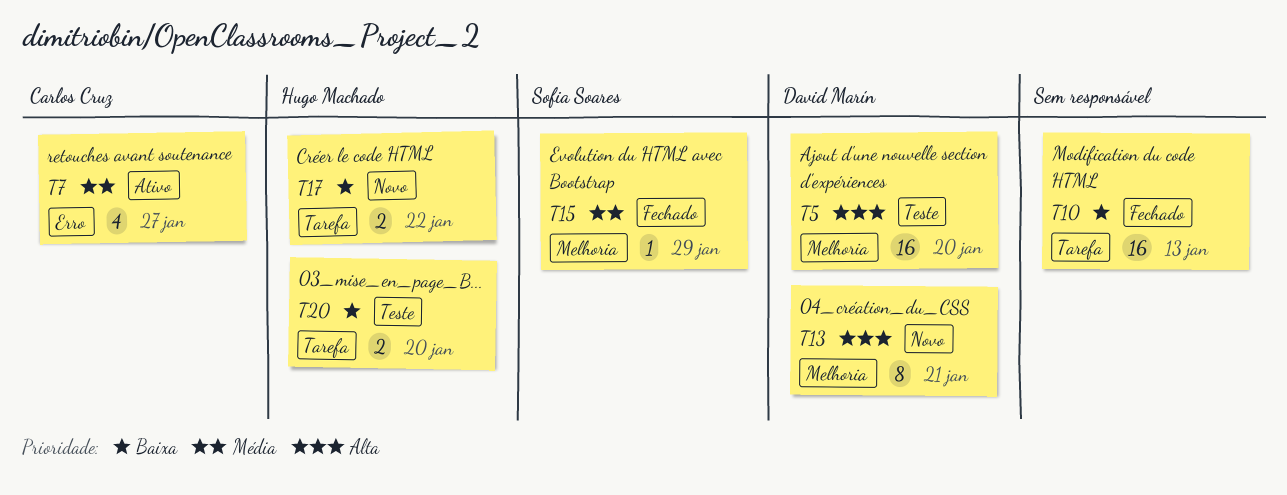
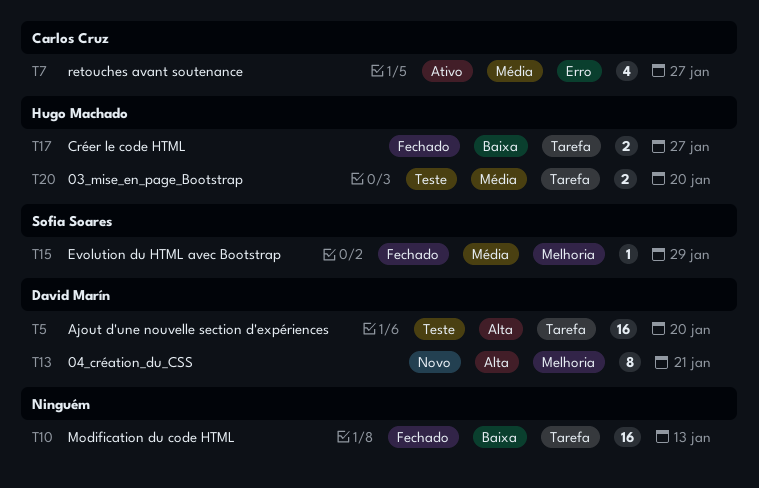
T5, label: Melhoria -> Tarefa
T17, status: Novo -> Fechado
T17, due: Jan 22 -> Jan 27
T20, priority: Baixa -> Média

